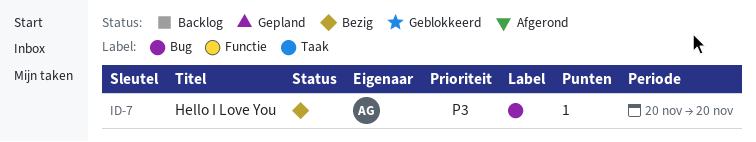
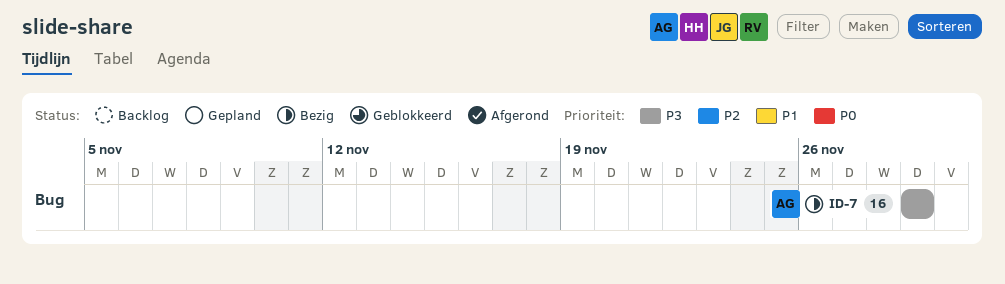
ID-7, estimate: 1 -> 16
ID-7, start: Nov 20 -> Nov 29
ID-7, due: Nov 20 -> Nov 29

